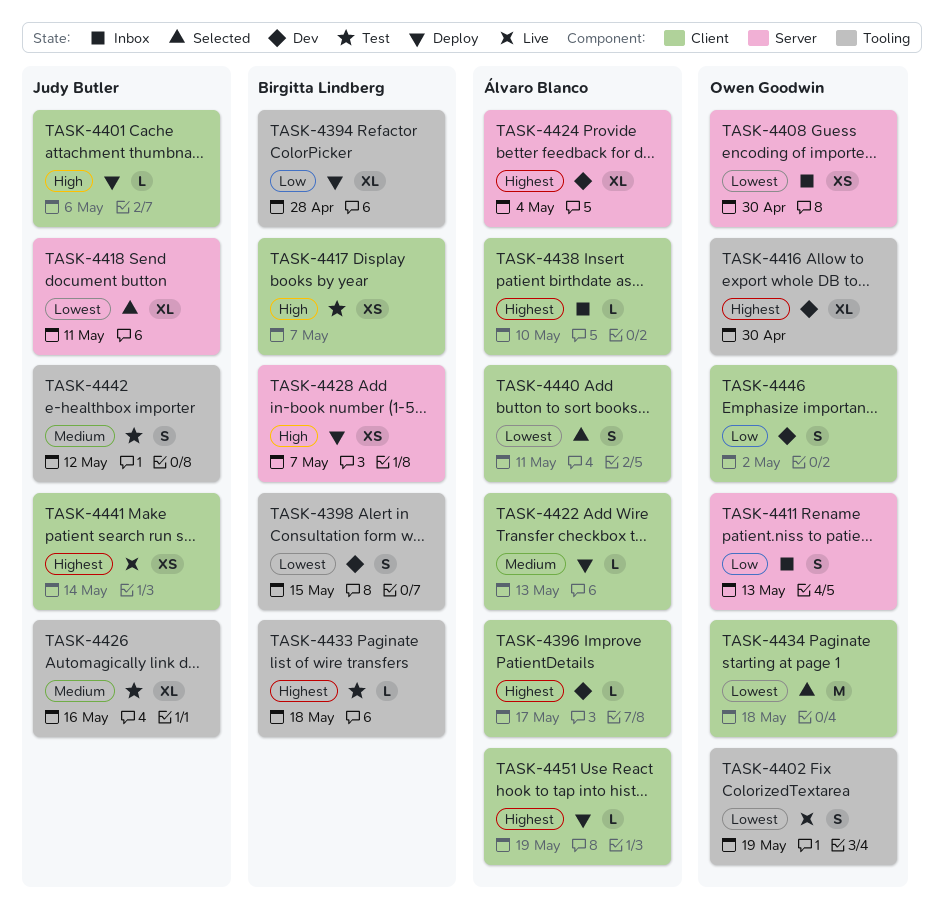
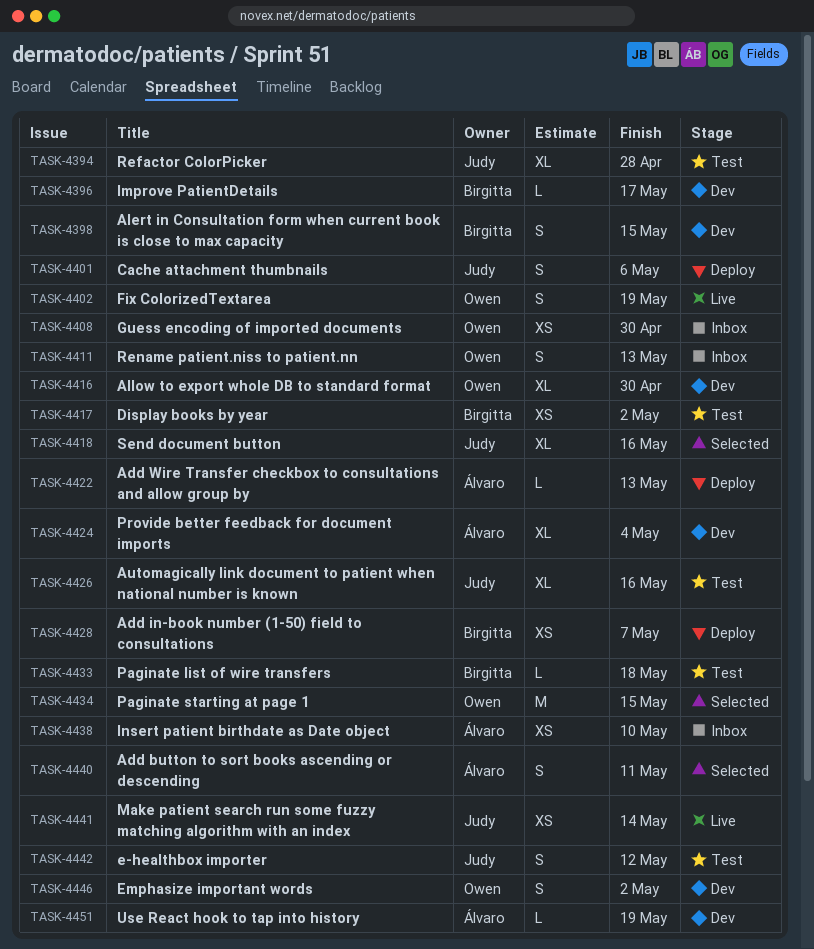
TASK-4394, status: Deploy -> Test
TASK-4394, owner: Birgitta Lindberg -> Judy Butler
TASK-4396, owner: Álvaro Blanco -> Birgitta Lindberg
TASK-4401, estimate: L -> S
TASK-4417, due: May 7 -> May 2
TASK-4418, due: May 11 -> May 16
TASK-4434, due: May 18 -> May 15
TASK-4438, estimate: L -> XS
TASK-4451, status: Deploy -> Dev

